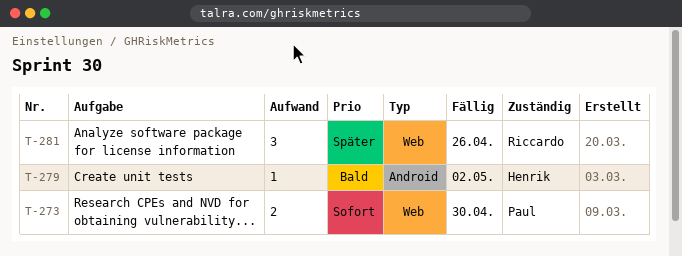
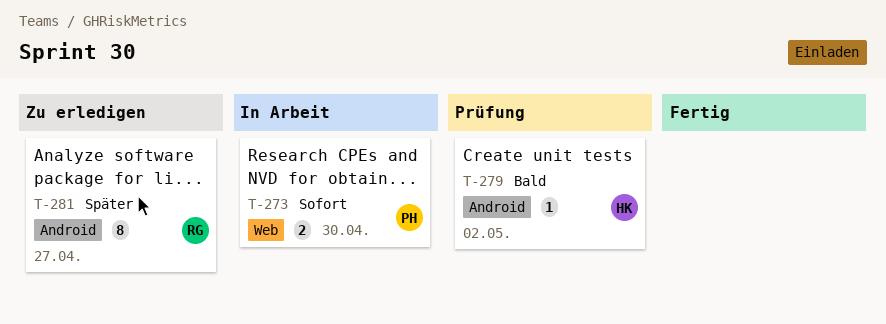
T-281, label: Web -> Android
T-281, estimate: 3 -> 8
T-281, due: Apr 26 -> Apr 27

